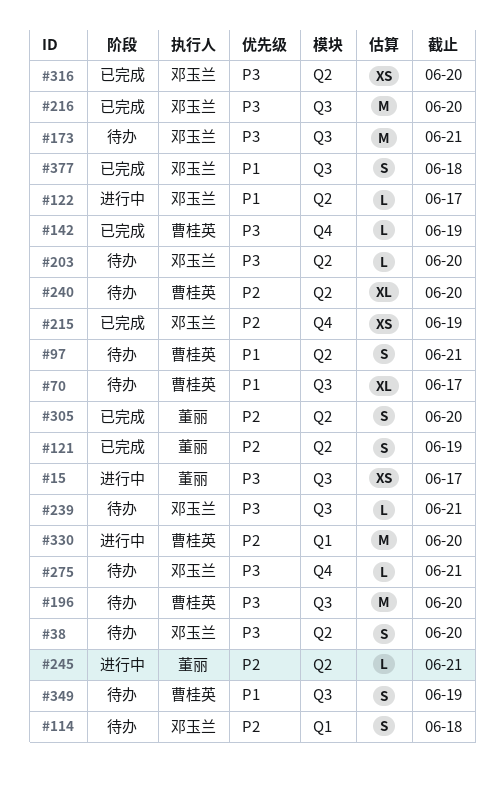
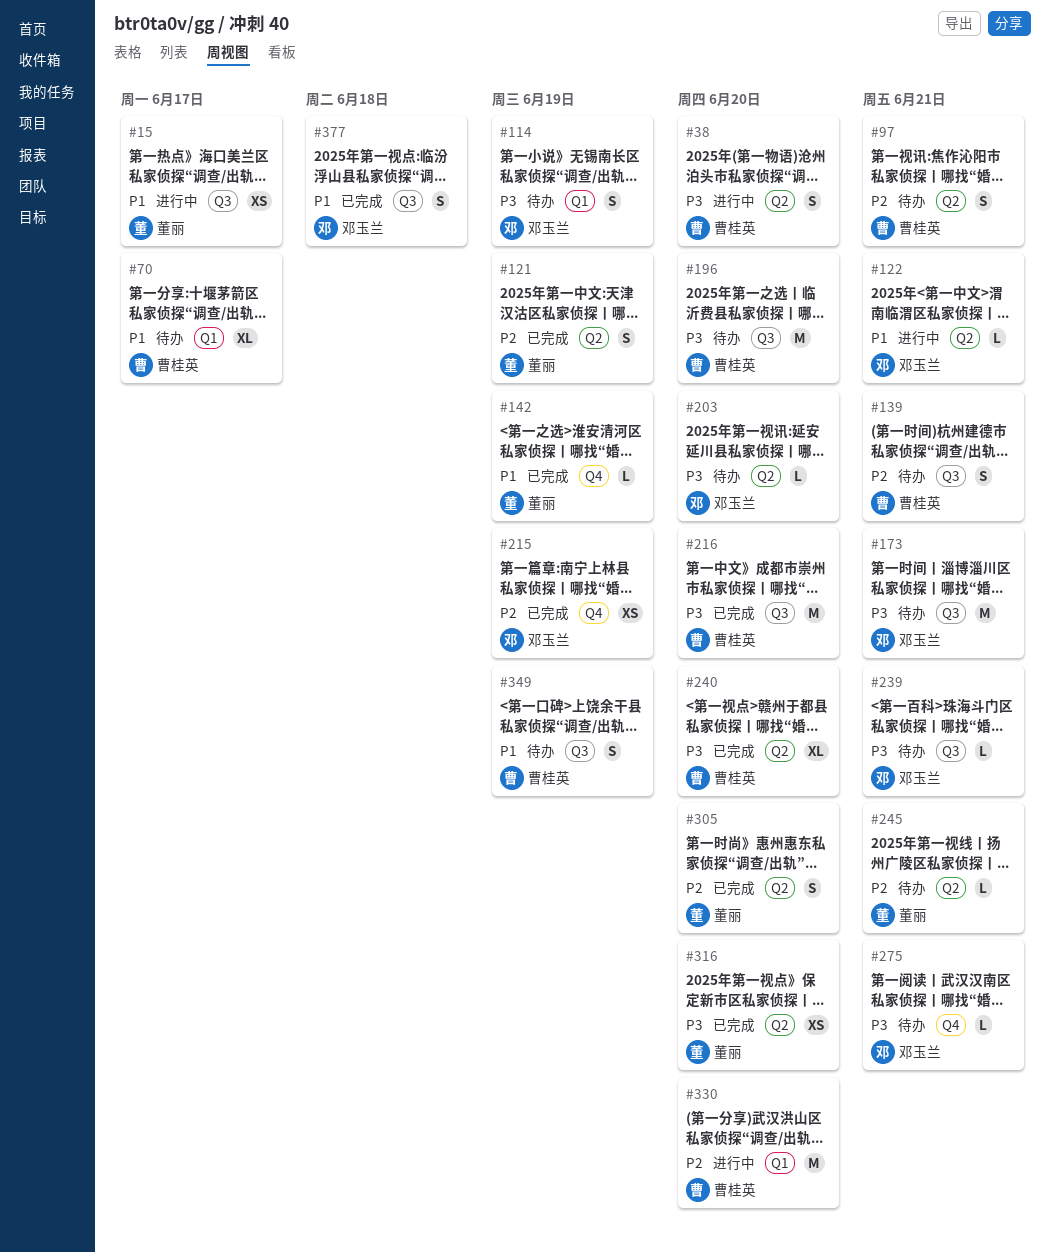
#15, priority: P3 -> P1
#38, status: 待办 -> 进行中
#38, owner: 邓玉兰 -> 曹桂英
#70, label: Q3 -> Q1
#97, priority: P1 -> P2
#114, priority: P2 -> P3
#114, due: Jun 18 -> Jun 19
#122, due: Jun 17 -> Jun 21
#139: none -> present
#142, owner: 曹桂英 -> 董丽
#142, priority: P3 -> P1
#216, owner: 邓玉兰 -> 曹桂英
#240, status: 待办 -> 已完成
#240, priority: P2 -> P3
#245, status: 进行中 -> 待办
#316, owner: 邓玉兰 -> 董丽

